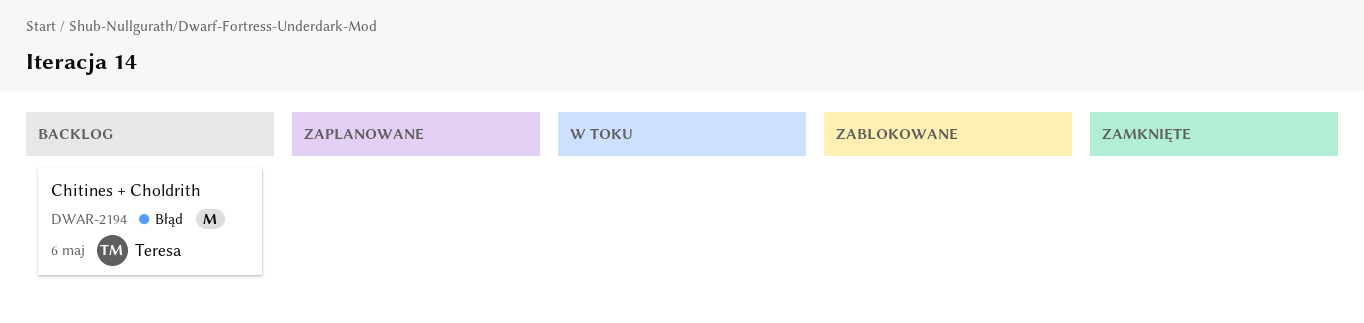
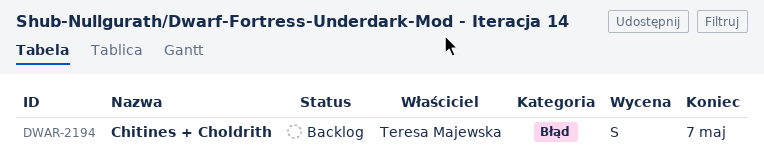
DWAR-2194, estimate: M -> S
DWAR-2194, due: May 6 -> May 7

